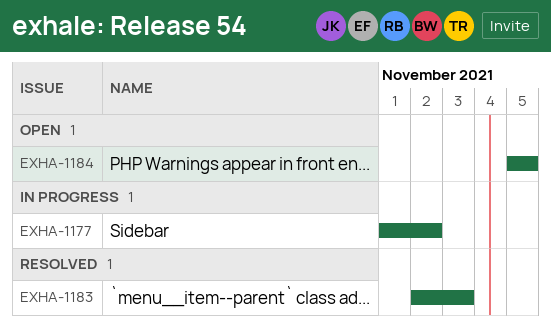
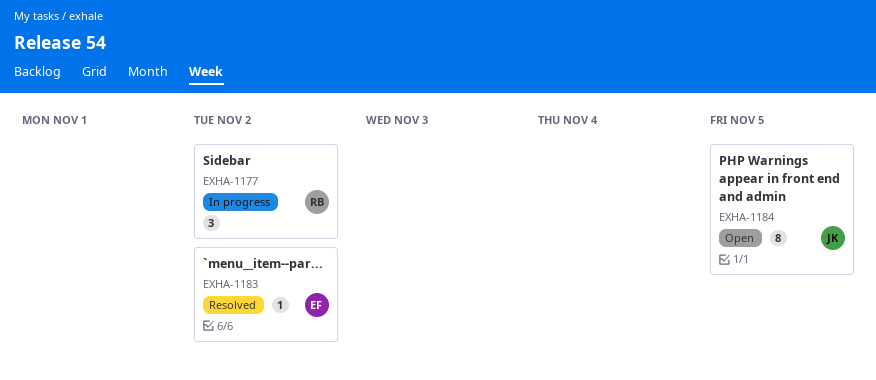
EXHA-1183, due: Nov 3 -> Nov 2

